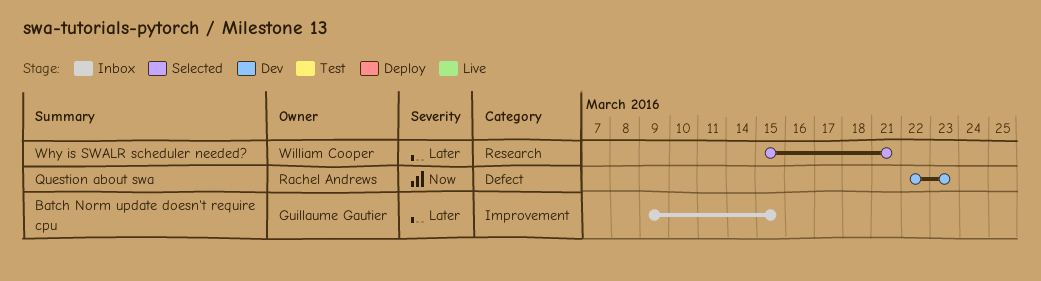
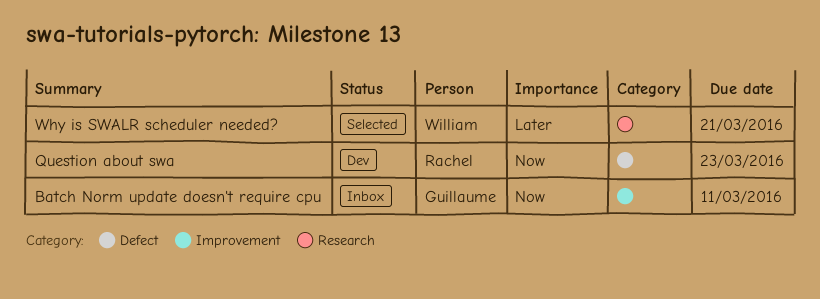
Batch Norm update doesn't require cpu, priority: Later -> Now
Batch Norm update doesn't require cpu, due: Mar 15 -> Mar 11

